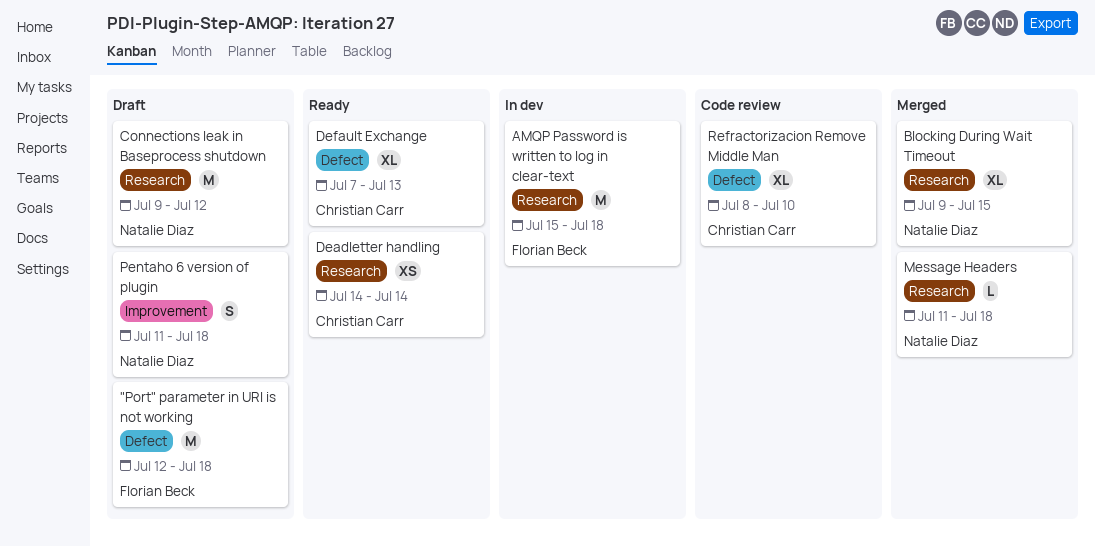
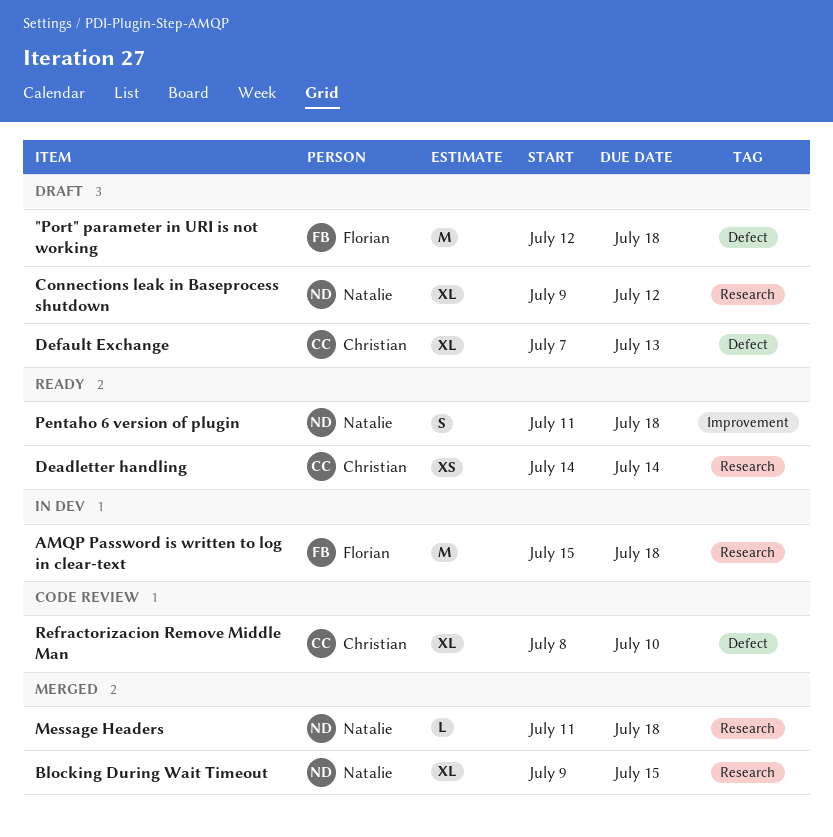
Connections leak in Baseprocess shutdown, estimate: M -> XL
Default Exchange, status: Ready -> Draft
Pentaho 6 version of plugin, status: Draft -> Ready

